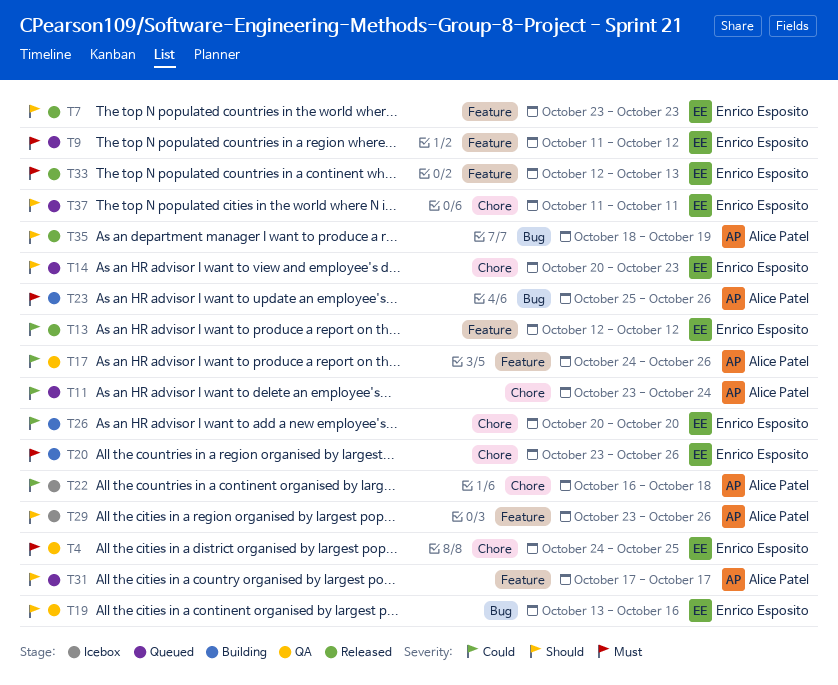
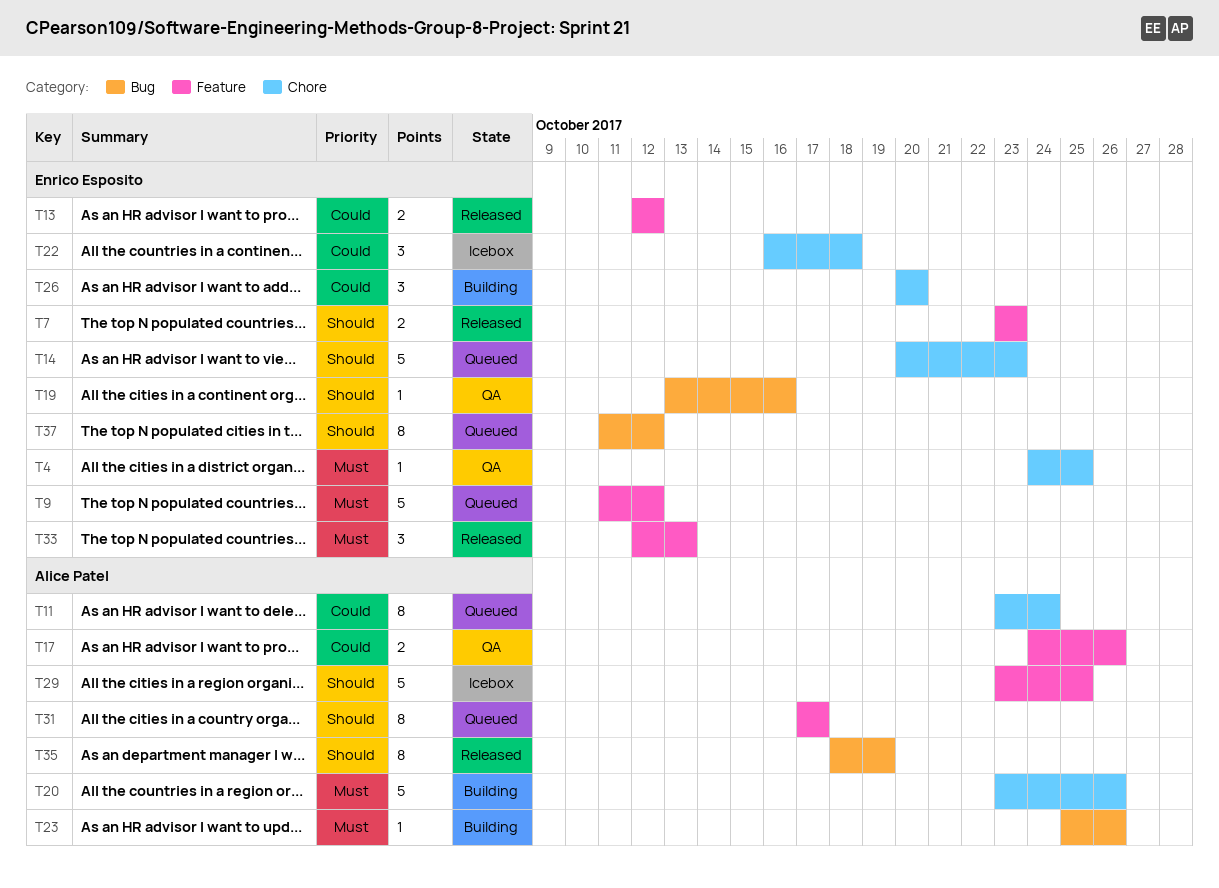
T20, owner: Enrico Esposito -> Alice Patel
T22, owner: Alice Patel -> Enrico Esposito
T29, due: Oct 26 -> Oct 25
T37, label: Chore -> Bug
T37, due: Oct 11 -> Oct 12

